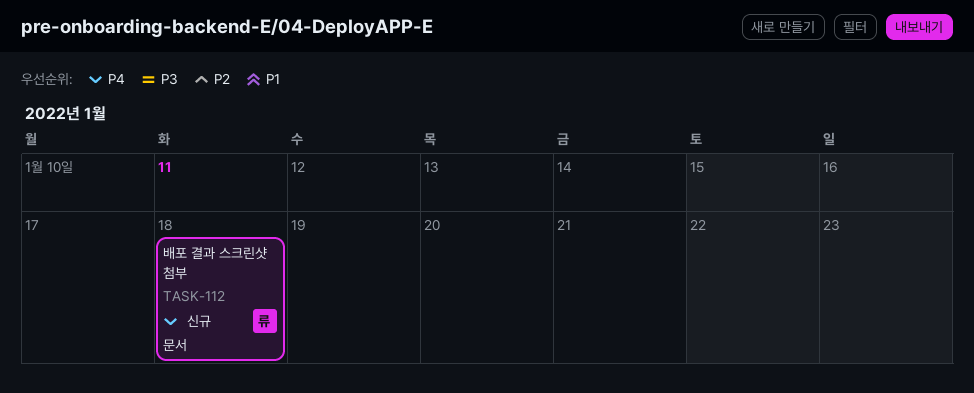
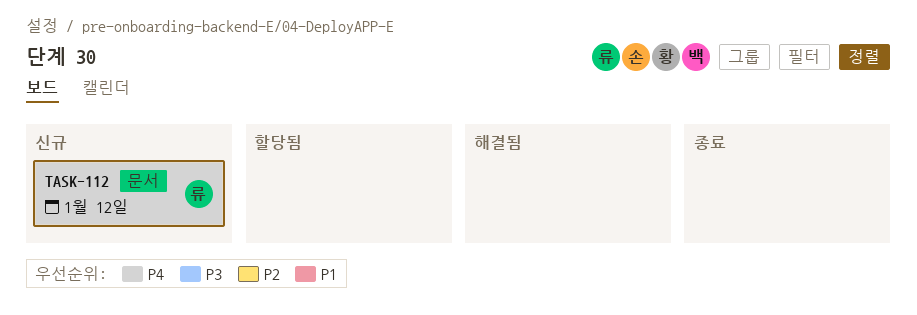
TASK-112, due: Jan 18 -> Jan 12

